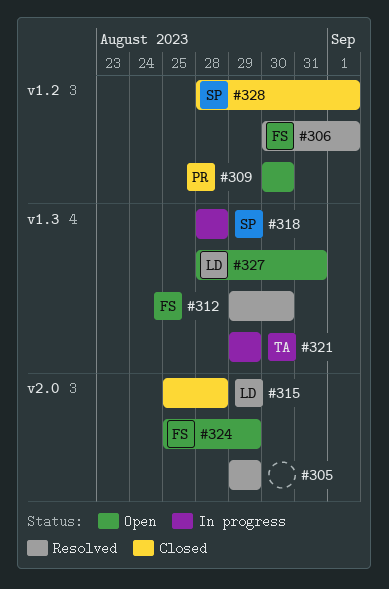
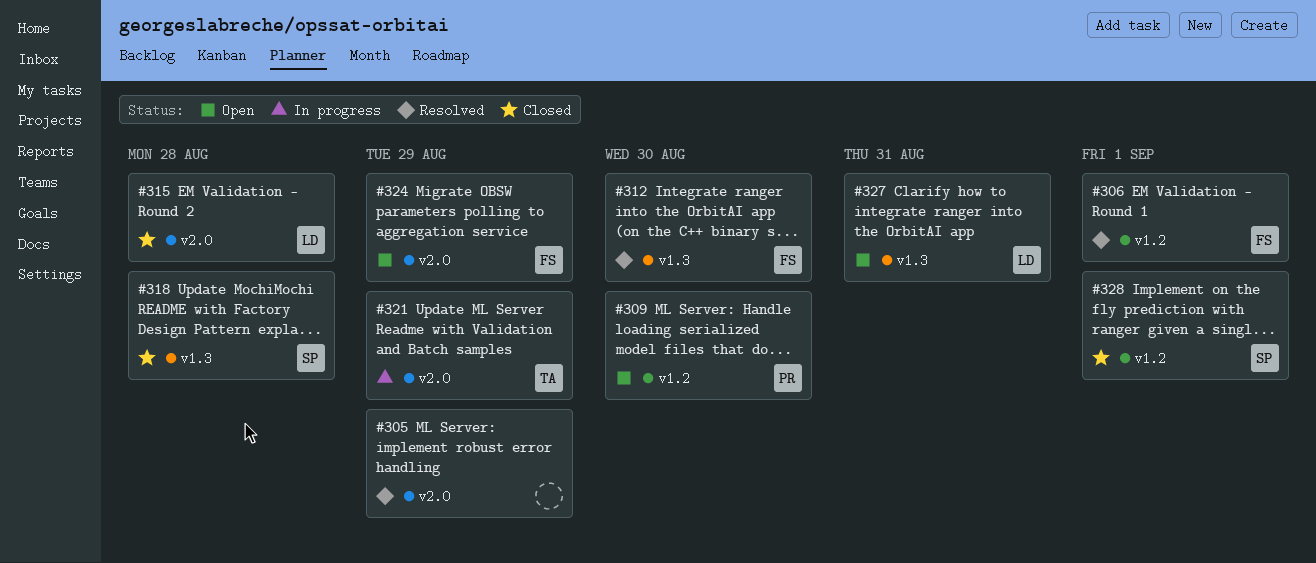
#318, status: In progress -> Closed
#321, label: v1.3 -> v2.0

